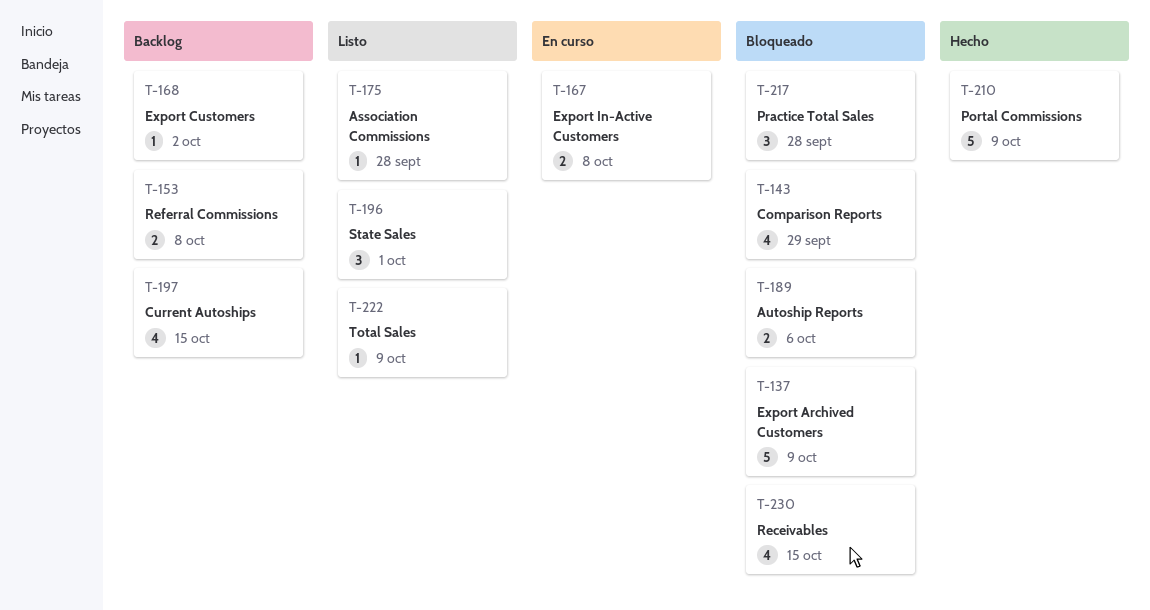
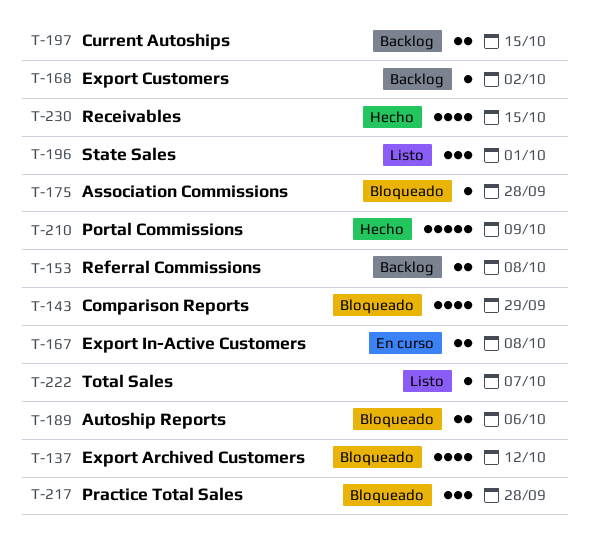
T-137, estimate: 5 -> 4
T-137, due: Oct 9 -> Oct 12
T-175, status: Listo -> Bloqueado
T-197, estimate: 4 -> 2
T-222, due: Oct 9 -> Oct 7
T-230, status: Bloqueado -> Hecho

